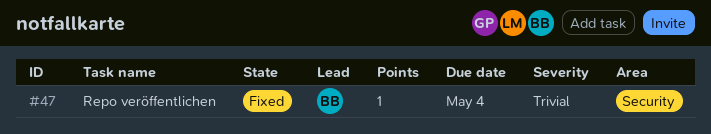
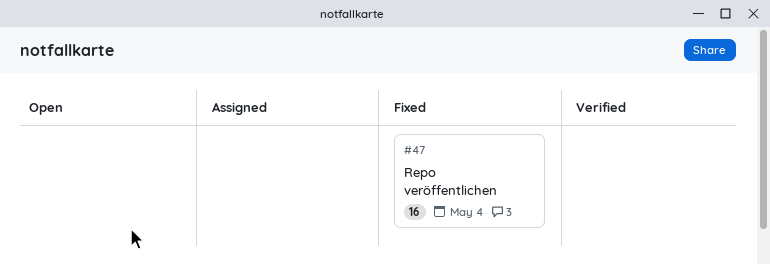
#47, estimate: 1 -> 16

